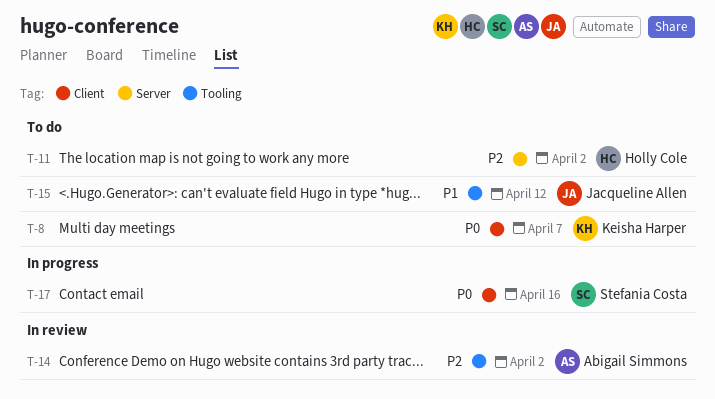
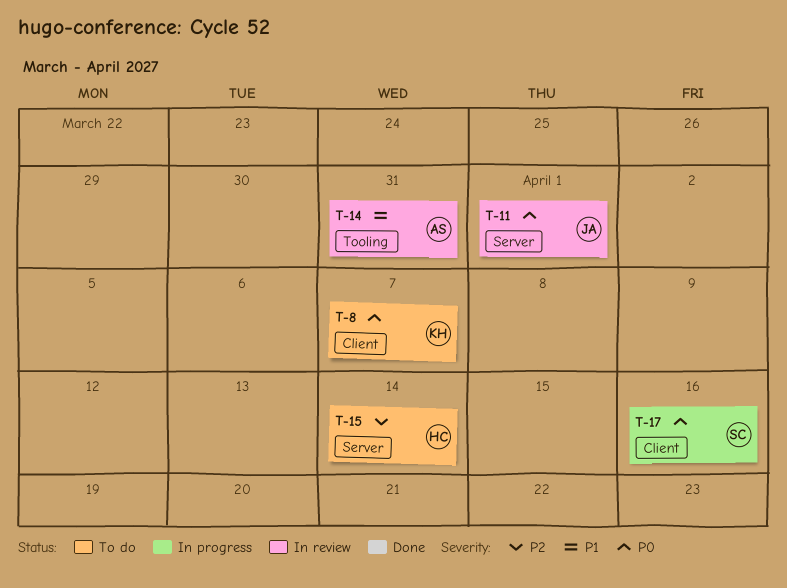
T-11, status: To do -> In review
T-11, owner: Holly Cole -> Jacqueline Allen
T-11, priority: P2 -> P0
T-11, due: Apr 2 -> Apr 1
T-14, priority: P2 -> P1
T-14, due: Apr 2 -> Mar 31
T-15, owner: Jacqueline Allen -> Holly Cole
T-15, priority: P1 -> P2
T-15, label: Tooling -> Server
T-15, due: Apr 12 -> Apr 14

